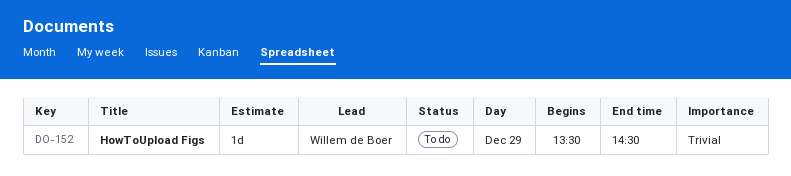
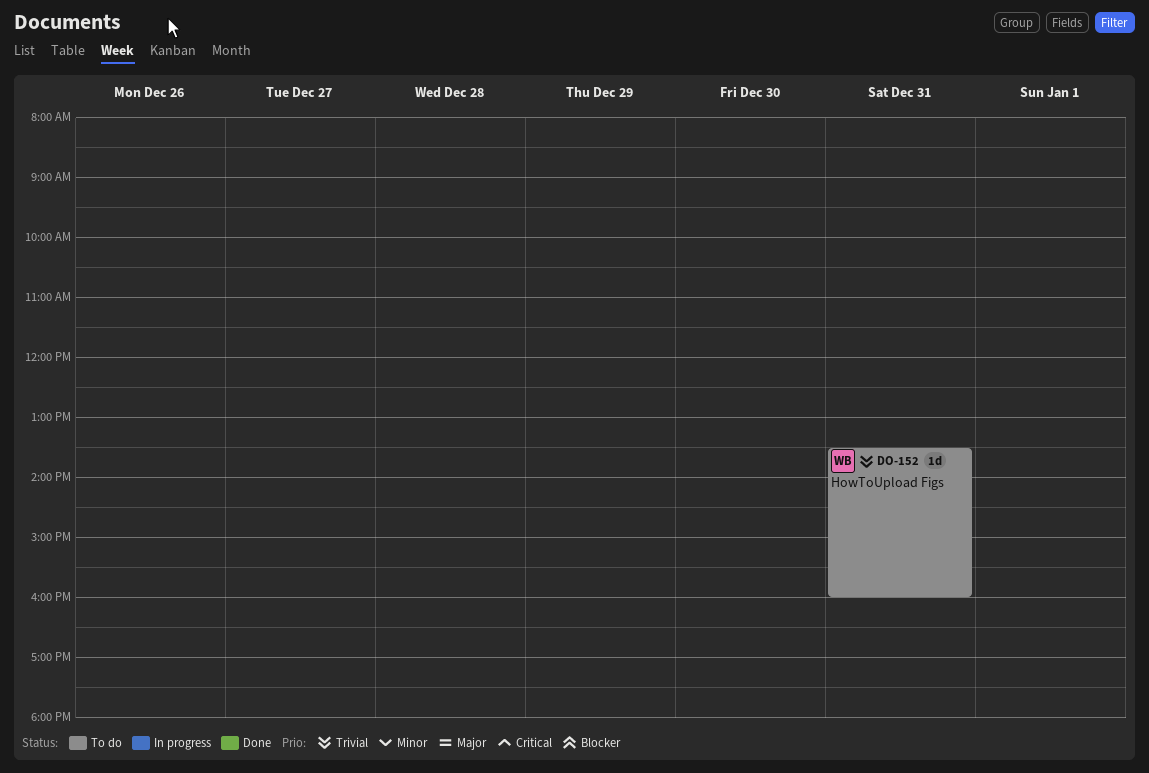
DO-152, day: Dec 29 -> Dec 31
DO-152, ends: 14:30 -> 16:00

